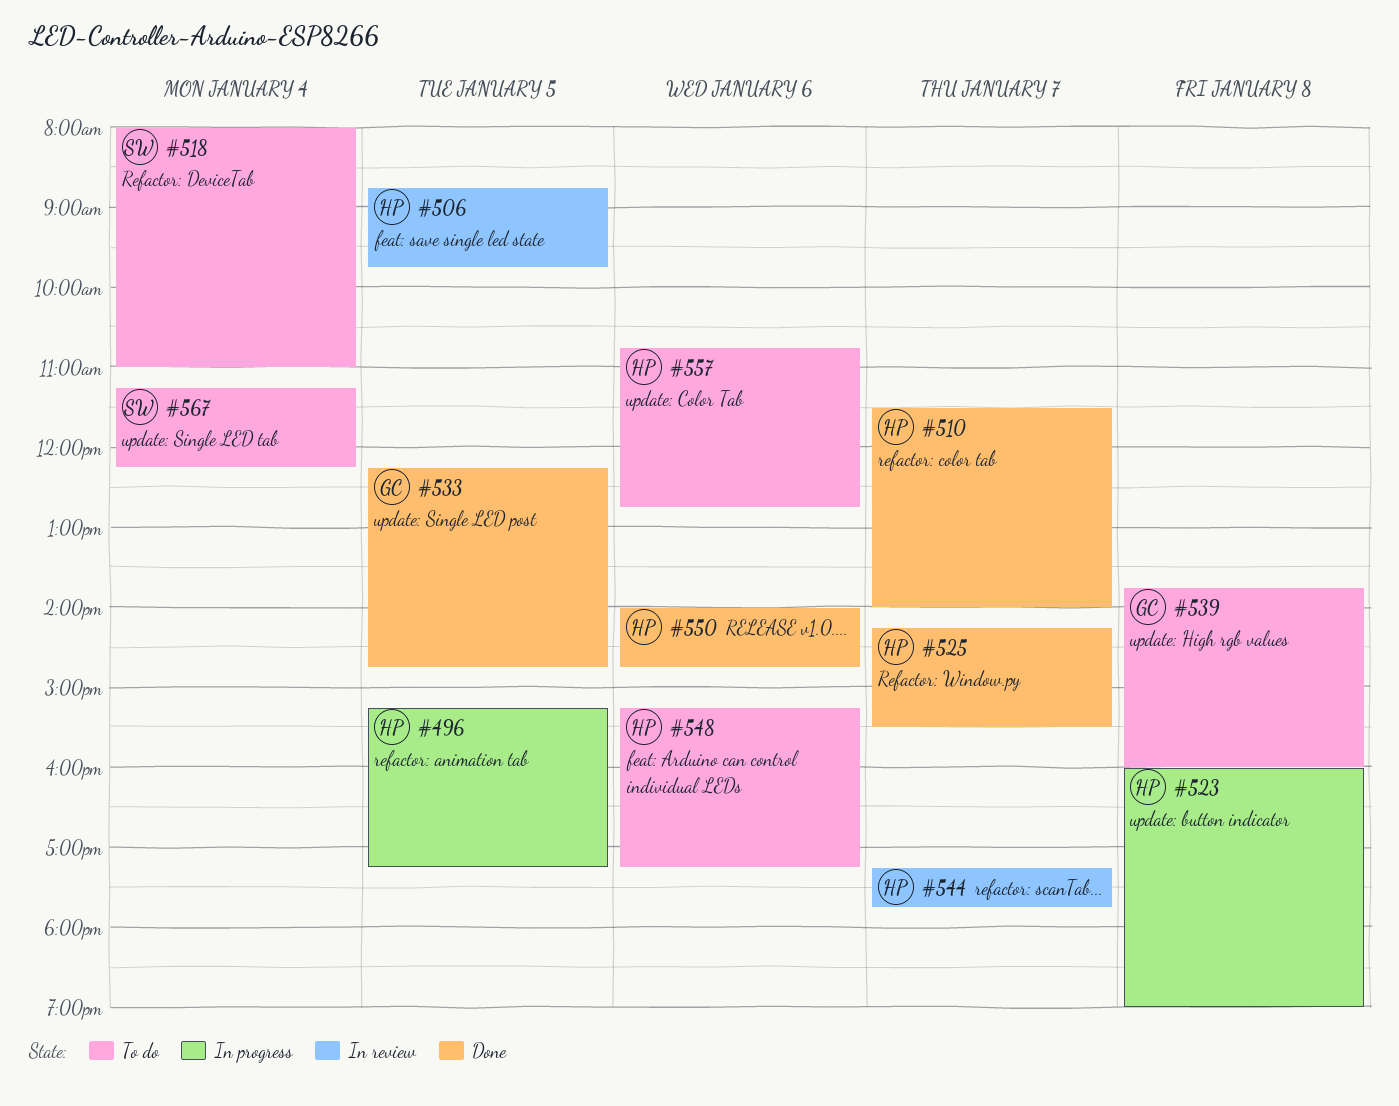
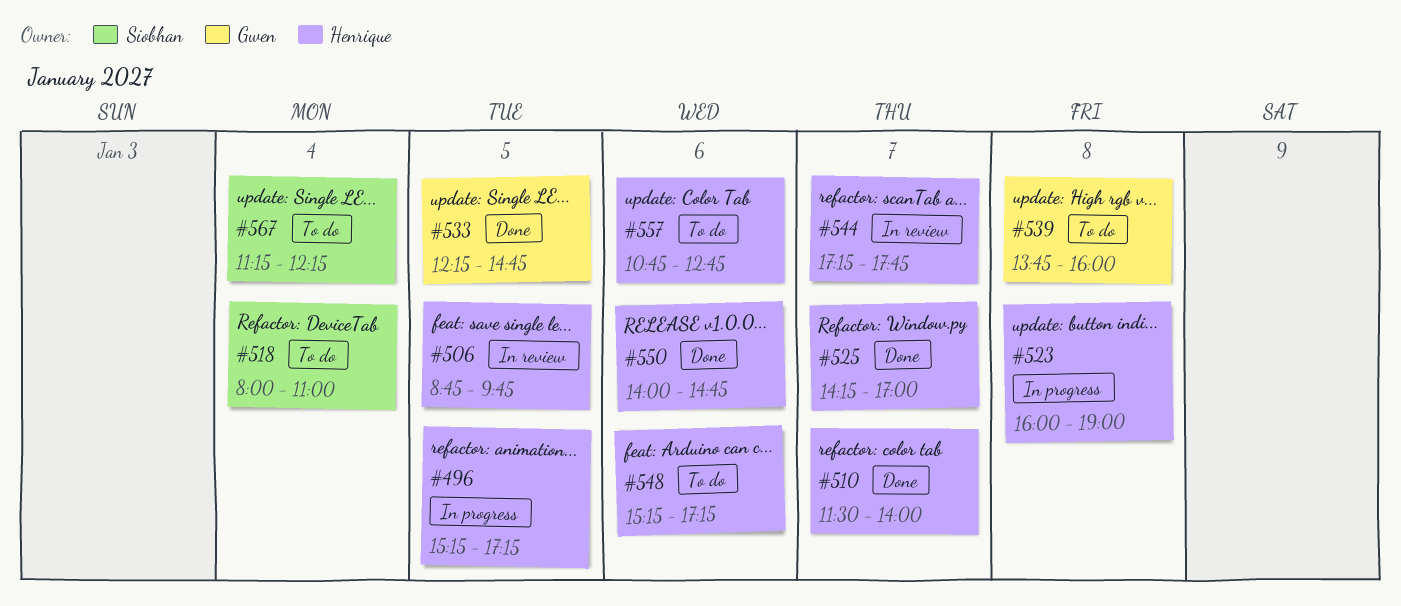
#525, ends: 15:30 -> 17:00

